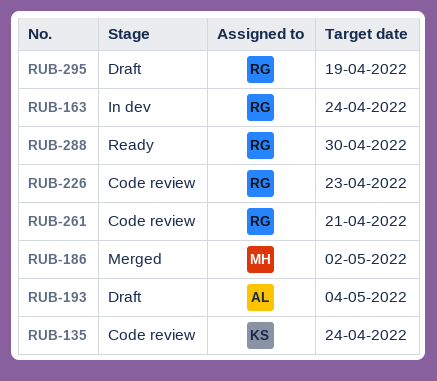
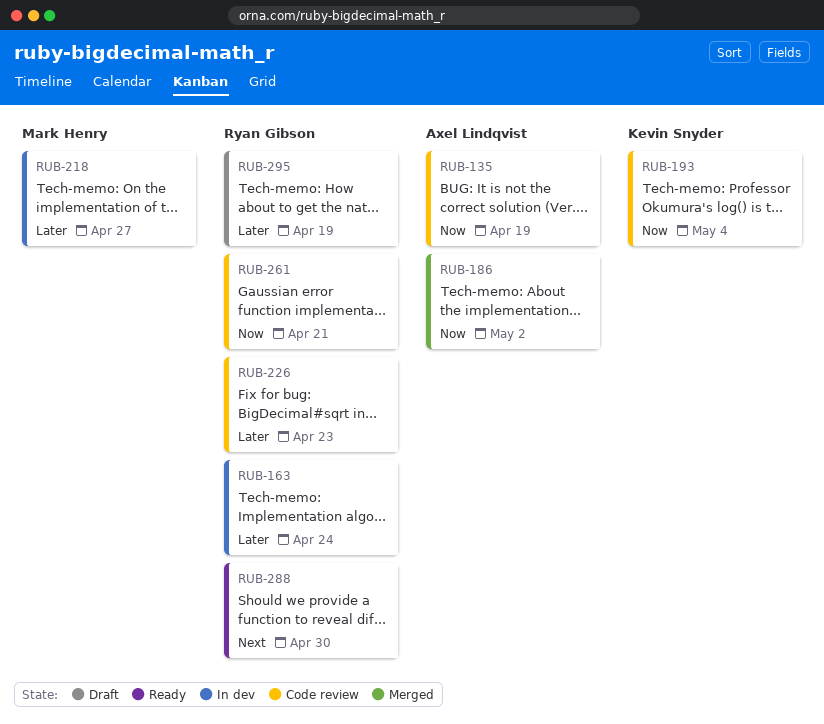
RUB-135, owner: Kevin Snyder -> Axel Lindqvist
RUB-135, due: Apr 24 -> Apr 19
RUB-186, owner: Mark Henry -> Axel Lindqvist
RUB-193, status: Draft -> Code review
RUB-193, owner: Axel Lindqvist -> Kevin Snyder
RUB-218: none -> present

